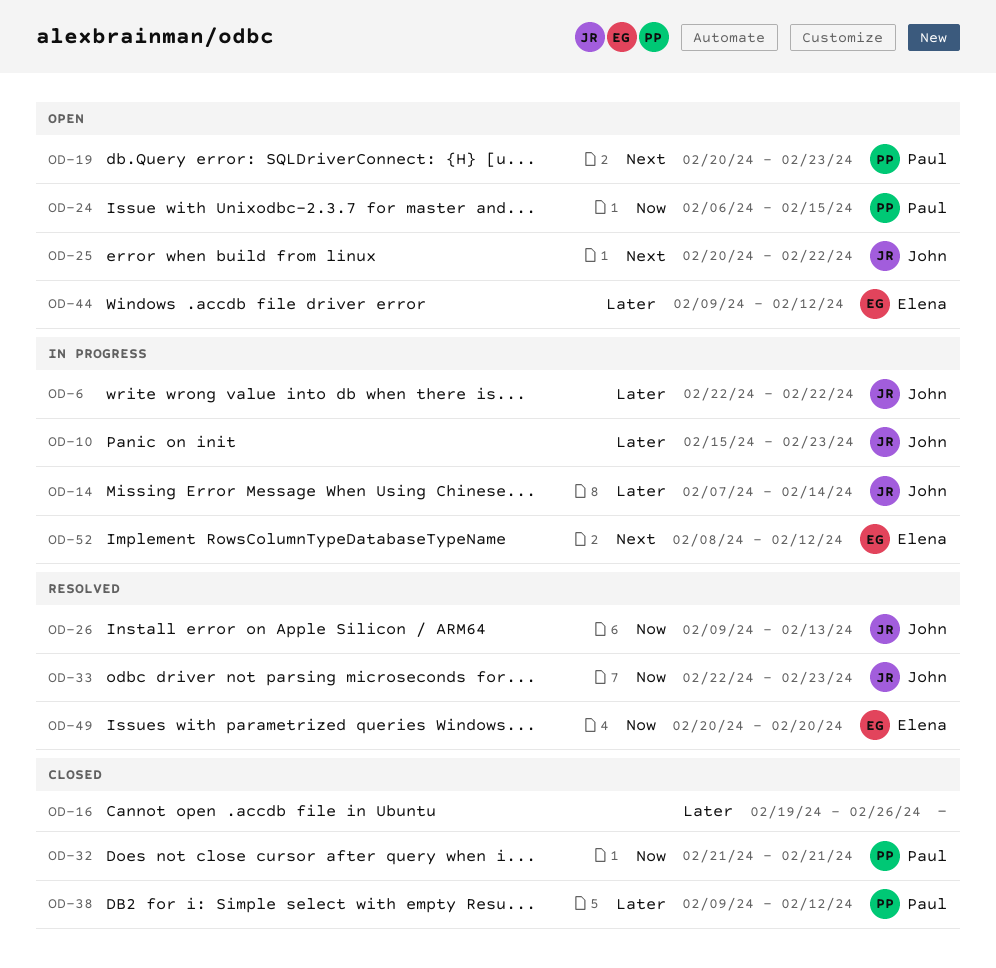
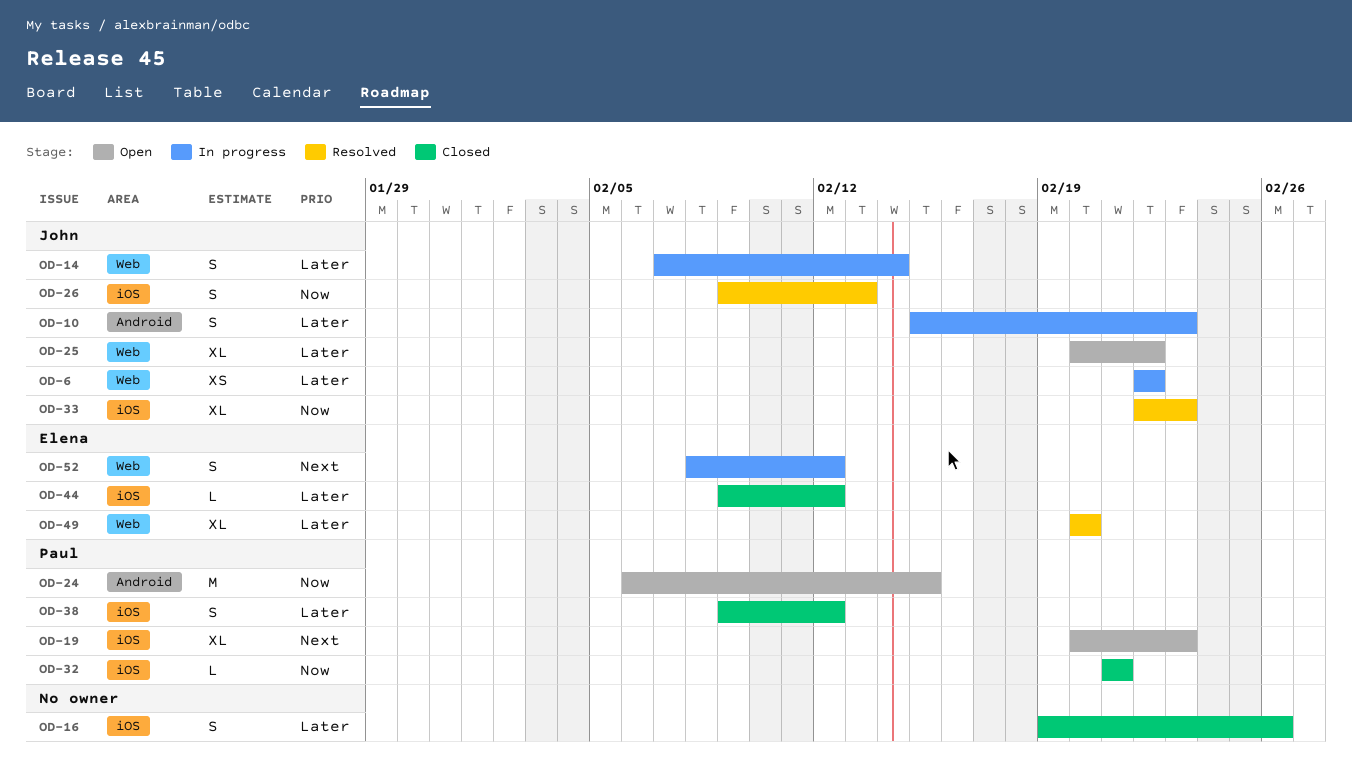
OD-25, priority: Next -> Later
OD-44, status: Open -> Closed
OD-49, priority: Now -> Later

